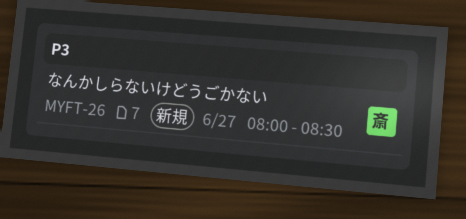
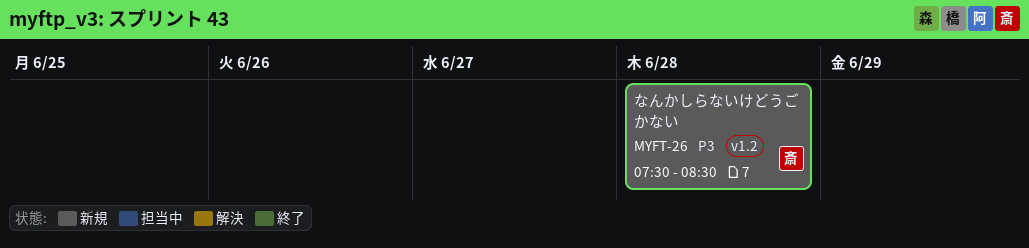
MYFT-26, day: Jun 27 -> Jun 28
MYFT-26, begins: 08:00 -> 07:30

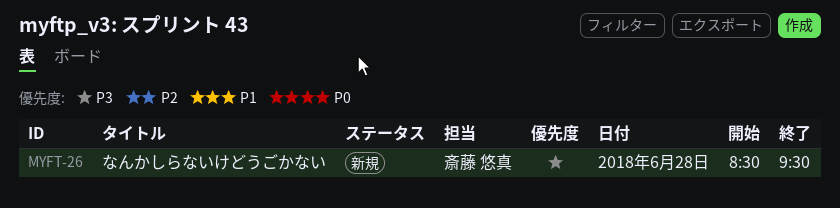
MYFT-26, begins: 07:30 -> 08:30
MYFT-26, ends: 08:30 -> 09:30

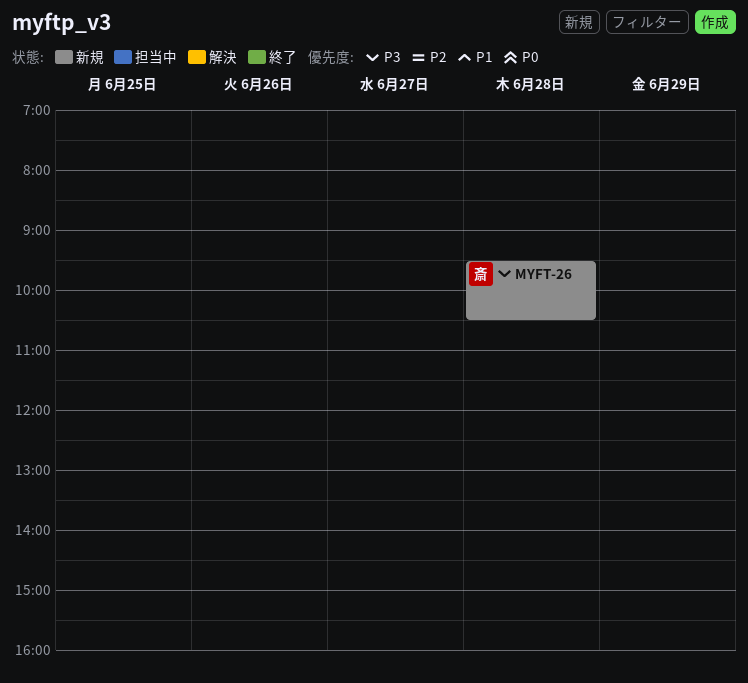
MYFT-26, begins: 08:30 -> 09:30
MYFT-26, ends: 09:30 -> 10:30

